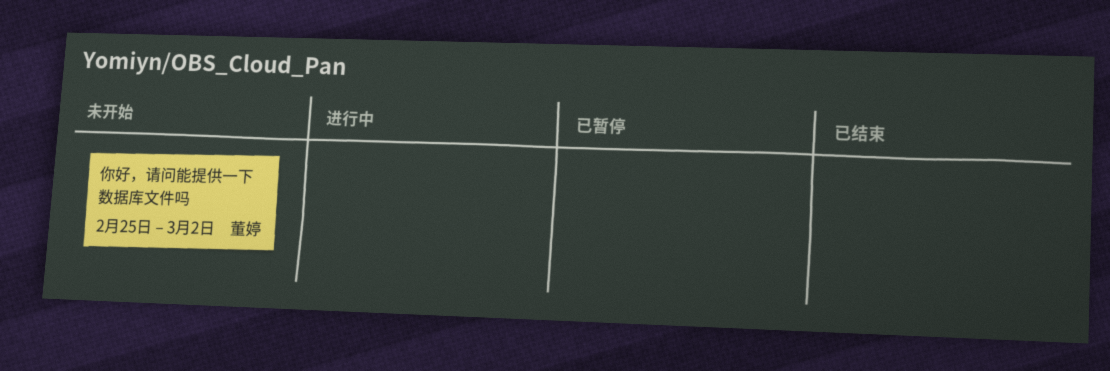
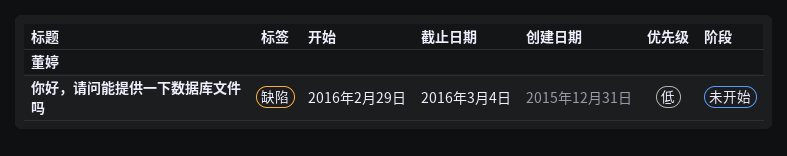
你好，请问能提供一下数据库文件吗, start: Feb 25 -> Feb 29
你好，请问能提供一下数据库文件吗, due: Mar 2 -> Mar 4

